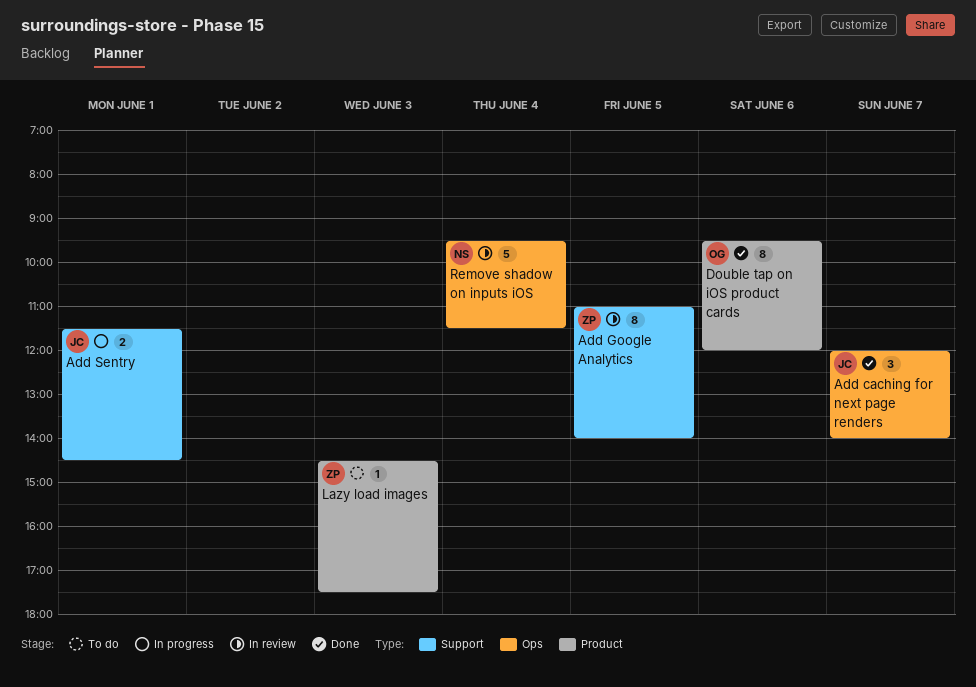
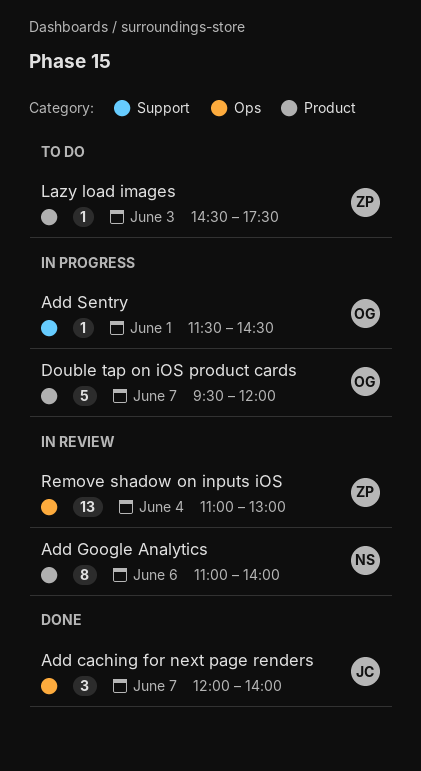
Add Google Analytics, owner: ZP -> NS
Add Google Analytics, label: Support -> Product
Add Google Analytics, day: Jun 5 -> Jun 6
Add Sentry, owner: JC -> OG
Add Sentry, estimate: 2 -> 1
Double tap on iOS product cards, status: Done -> In progress
Double tap on iOS product cards, estimate: 8 -> 5
Double tap on iOS product cards, day: Jun 6 -> Jun 7
Remove shadow on inputs iOS, owner: NS -> ZP
Remove shadow on inputs iOS, estimate: 5 -> 13
Remove shadow on inputs iOS, begins: 09:30 -> 11:00
Remove shadow on inputs iOS, ends: 11:30 -> 13:00

